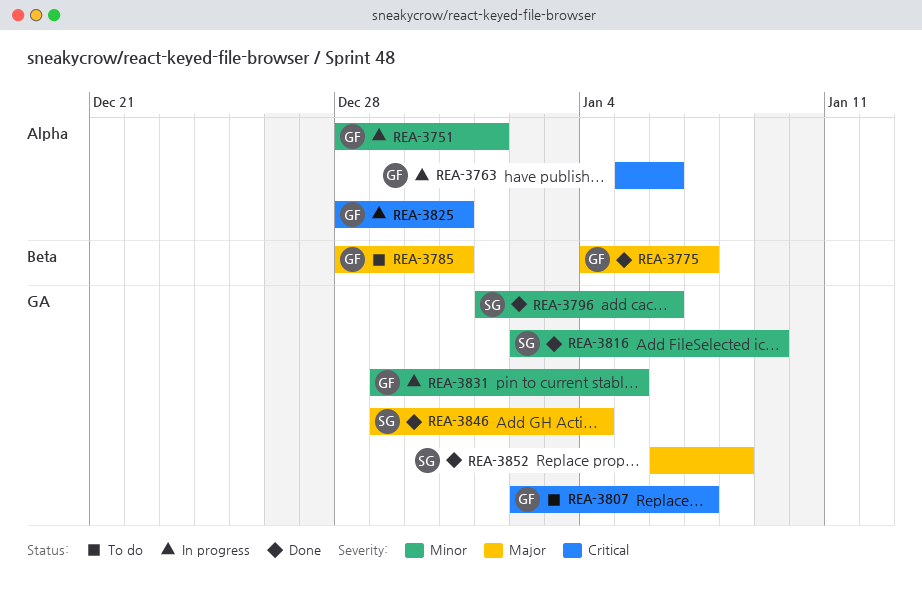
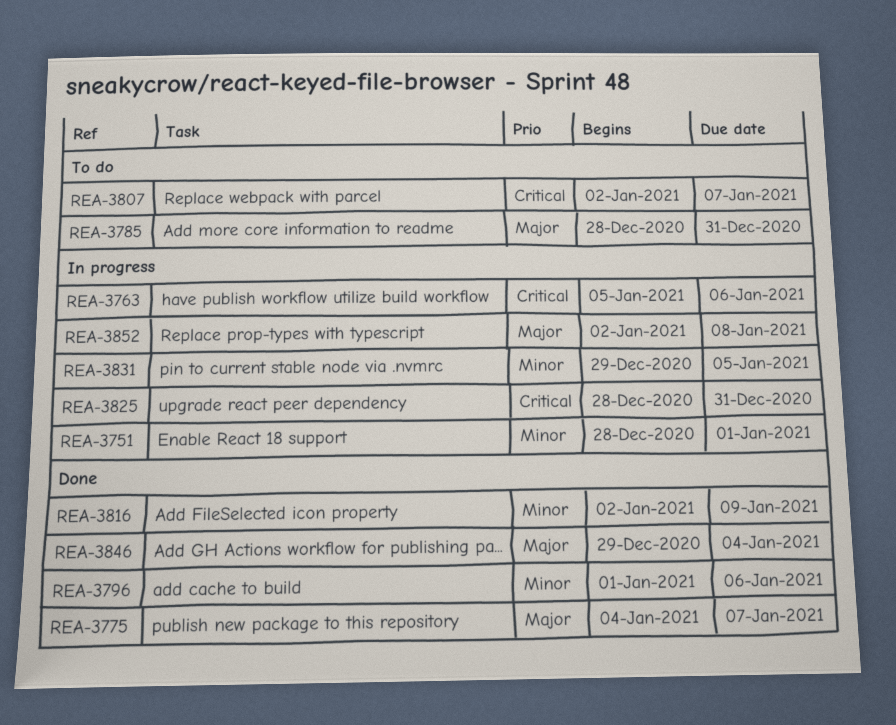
REA-3852, status: Done -> In progress
REA-3852, start: Jan 6 -> Jan 2

